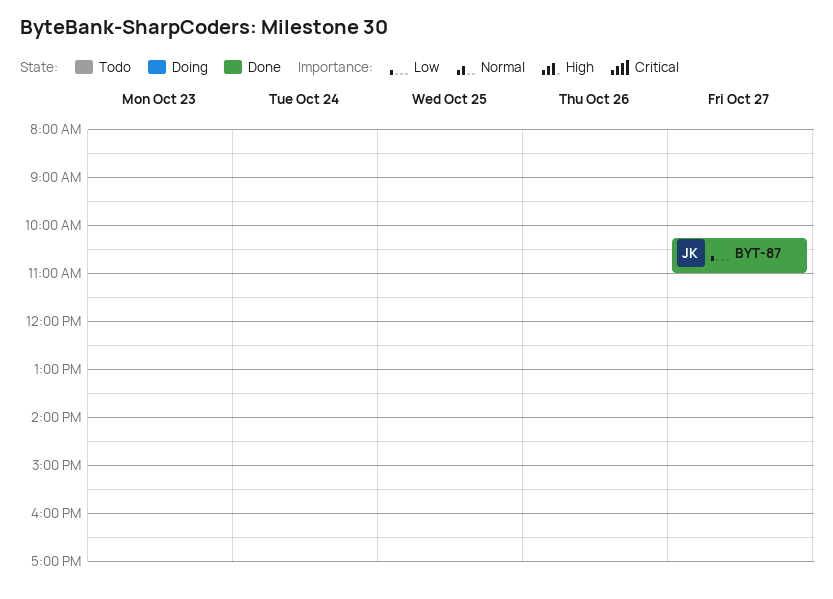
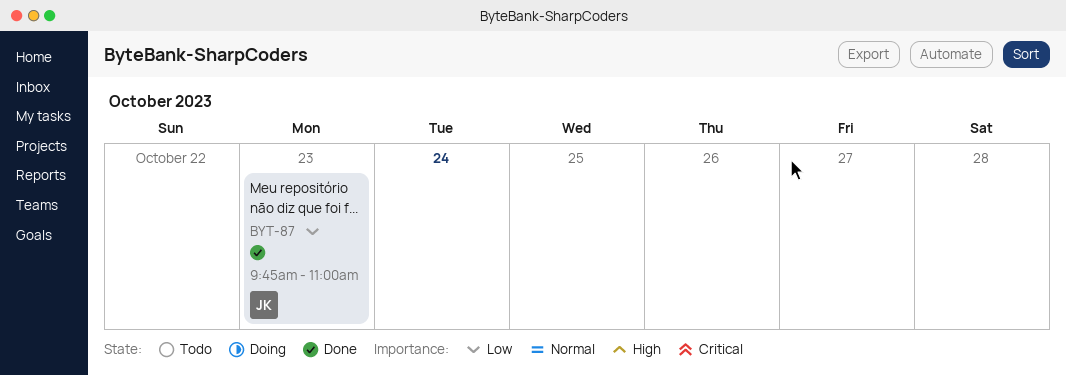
BYT-87, day: Oct 27 -> Oct 23
BYT-87, begins: 10:15 -> 09:45

